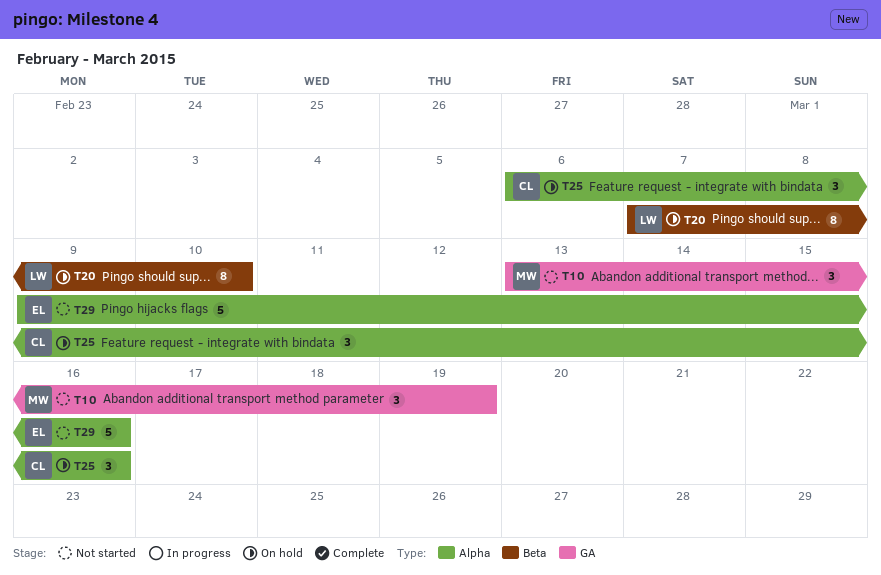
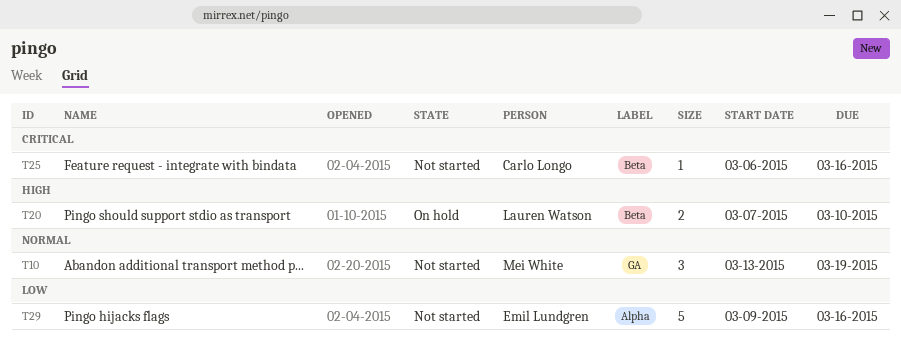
T20, estimate: 8 -> 2
T25, status: On hold -> Not started
T25, label: Alpha -> Beta
T25, estimate: 3 -> 1

